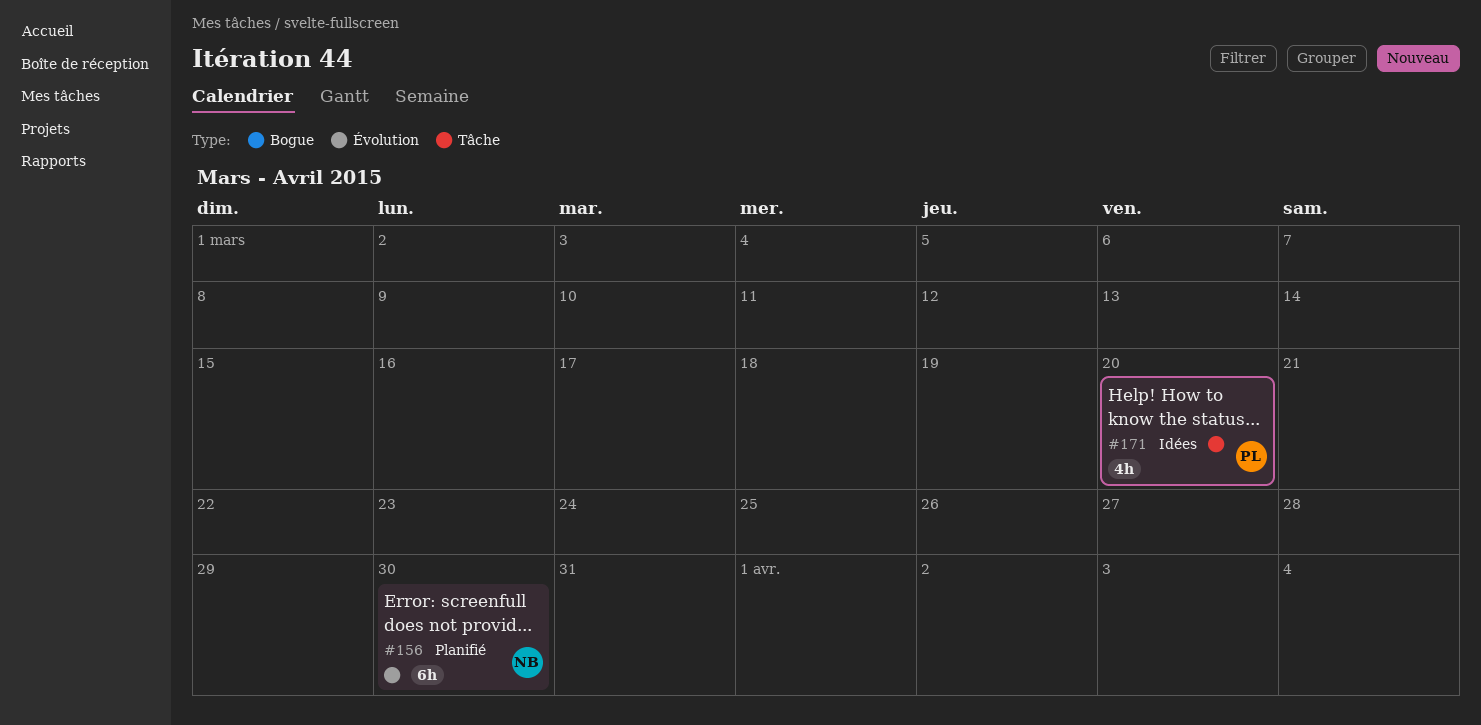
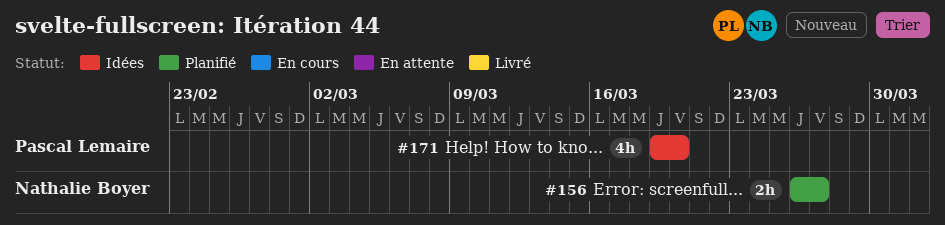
#156, estimate: 6h -> 2h
#156, due: Mar 30 -> Mar 27

